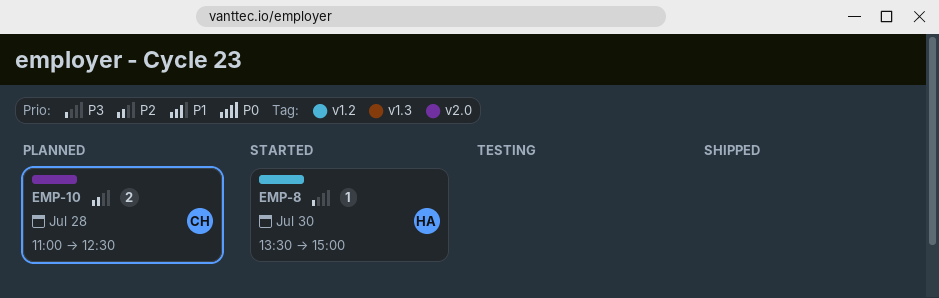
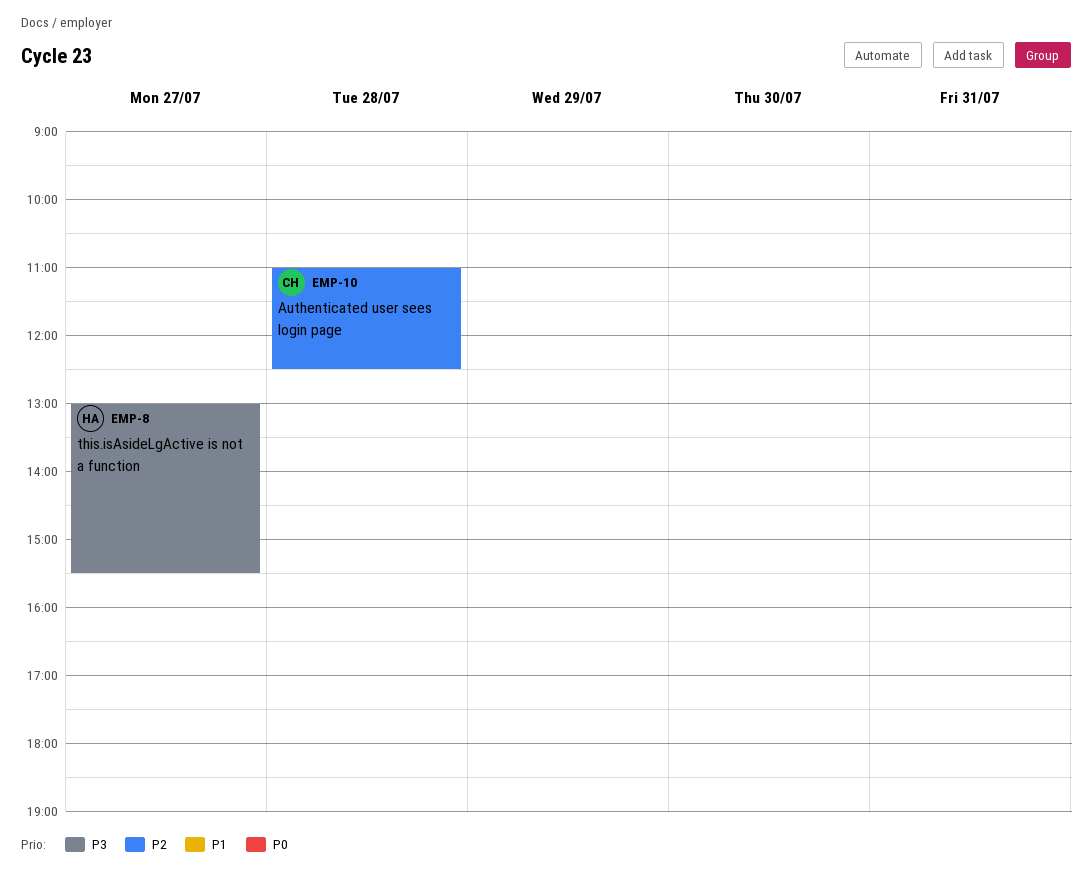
EMP-8, day: Jul 30 -> Jul 27
EMP-8, begins: 13:30 -> 13:00
EMP-8, ends: 15:00 -> 15:30

